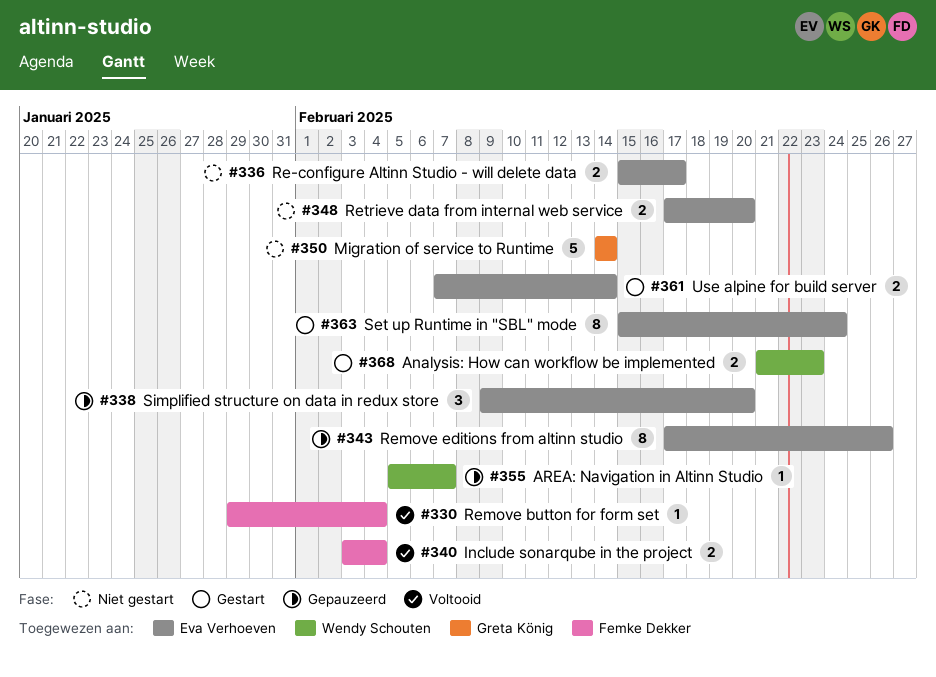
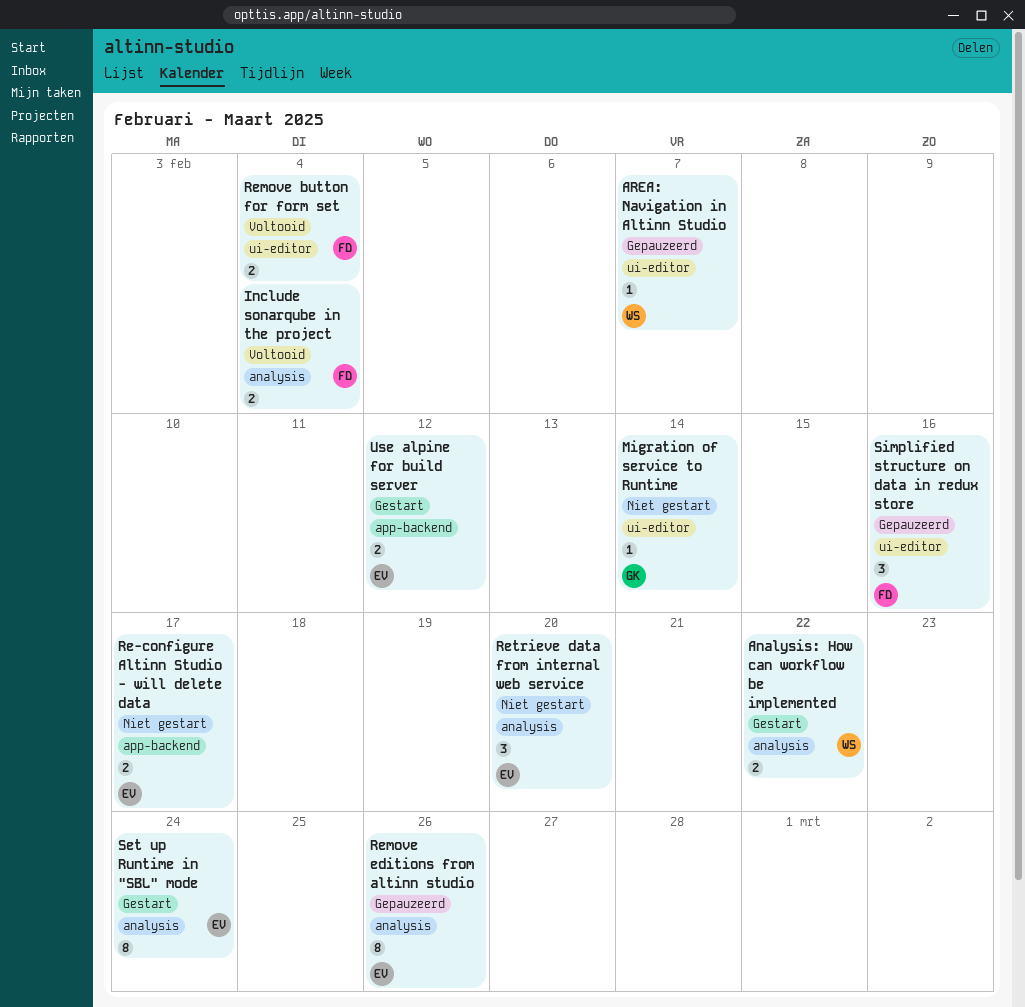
Analysis: How can workflow be implemented, due: Feb 23 -> Feb 22
Migration of service to Runtime, estimate: 5 -> 1
Remove button for form set, estimate: 1 -> 2
Retrieve data from internal web service, estimate: 2 -> 3
Simplified structure on data in redux store, owner: Eva Verhoeven -> Femke Dekker
Simplified structure on data in redux store, due: Feb 20 -> Feb 16
Use alpine for build server, due: Feb 14 -> Feb 12

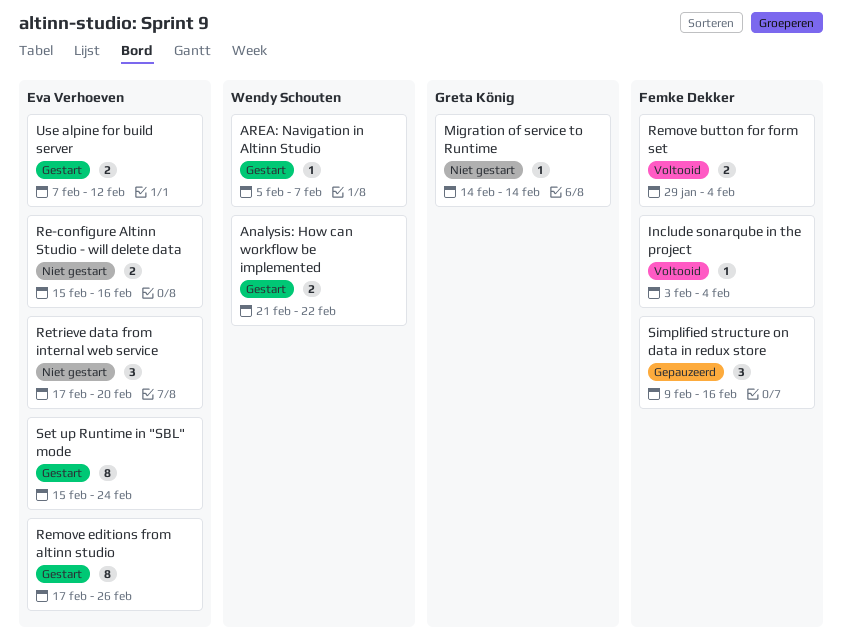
AREA: Navigation in Altinn Studio, status: Gepauzeerd -> Gestart
Include sonarqube in the project, estimate: 2 -> 1
Re-configure Altinn Studio - will delete data, due: Feb 17 -> Feb 16
Remove editions from altinn studio, status: Gepauzeerd -> Gestart

